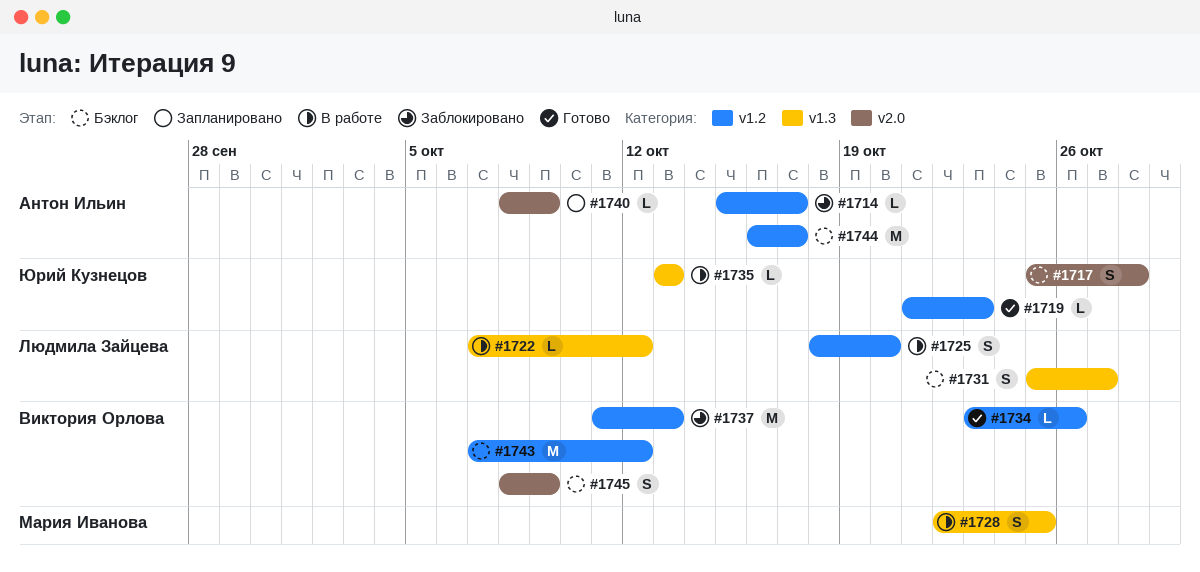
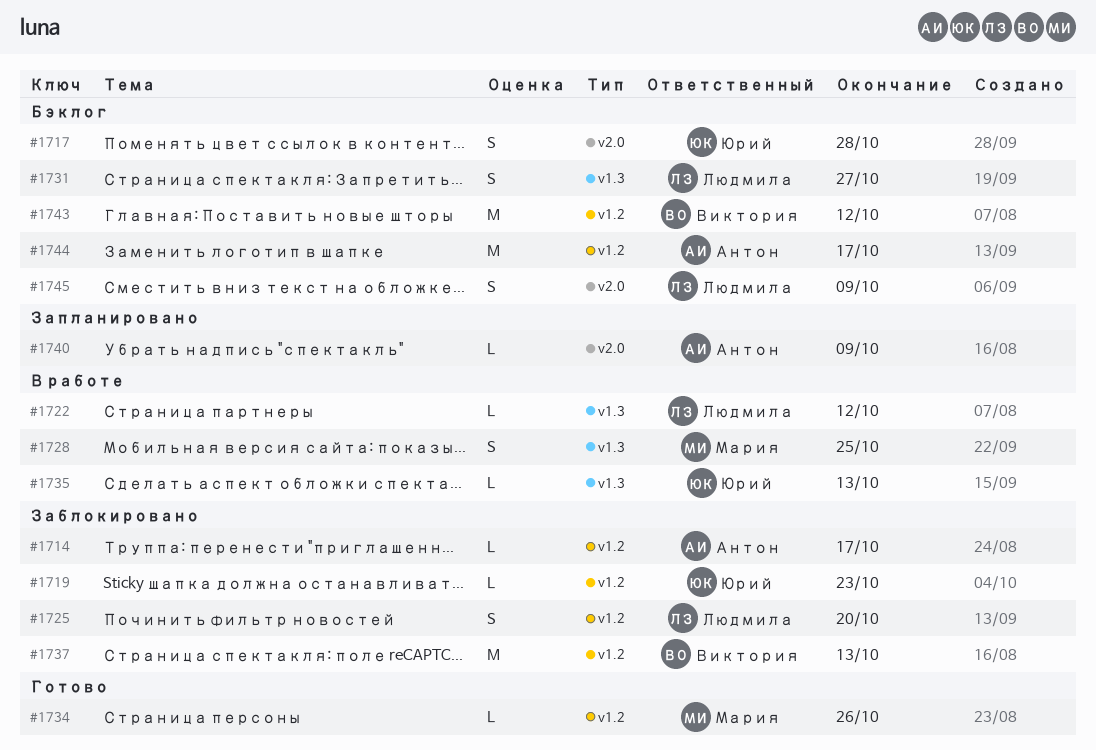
#1719, status: Готово -> Заблокировано
#1725, status: В работе -> Заблокировано
#1734, owner: Виктория Орлова -> Мария Иванова
#1745, owner: Виктория Орлова -> Людмила Зайцева

